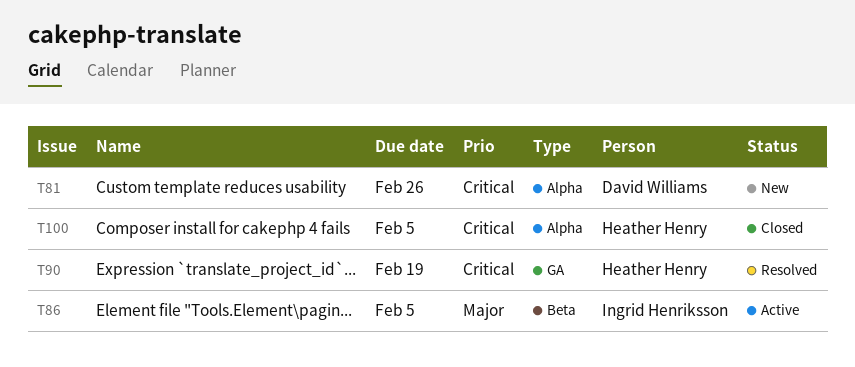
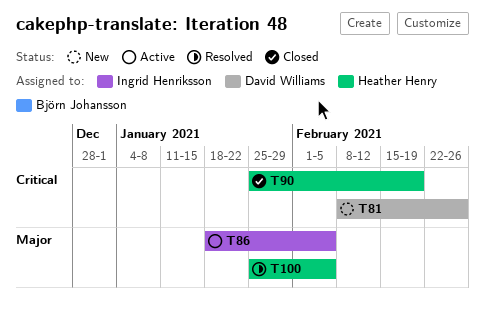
T90, status: Resolved -> Closed
T100, status: Closed -> Resolved
T100, priority: Critical -> Major

